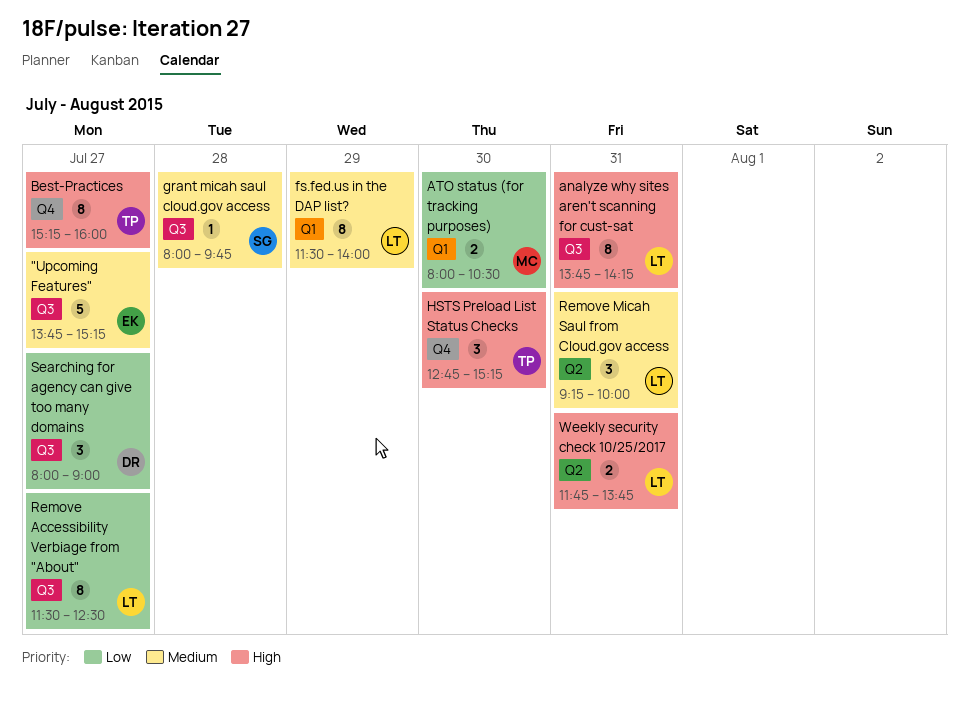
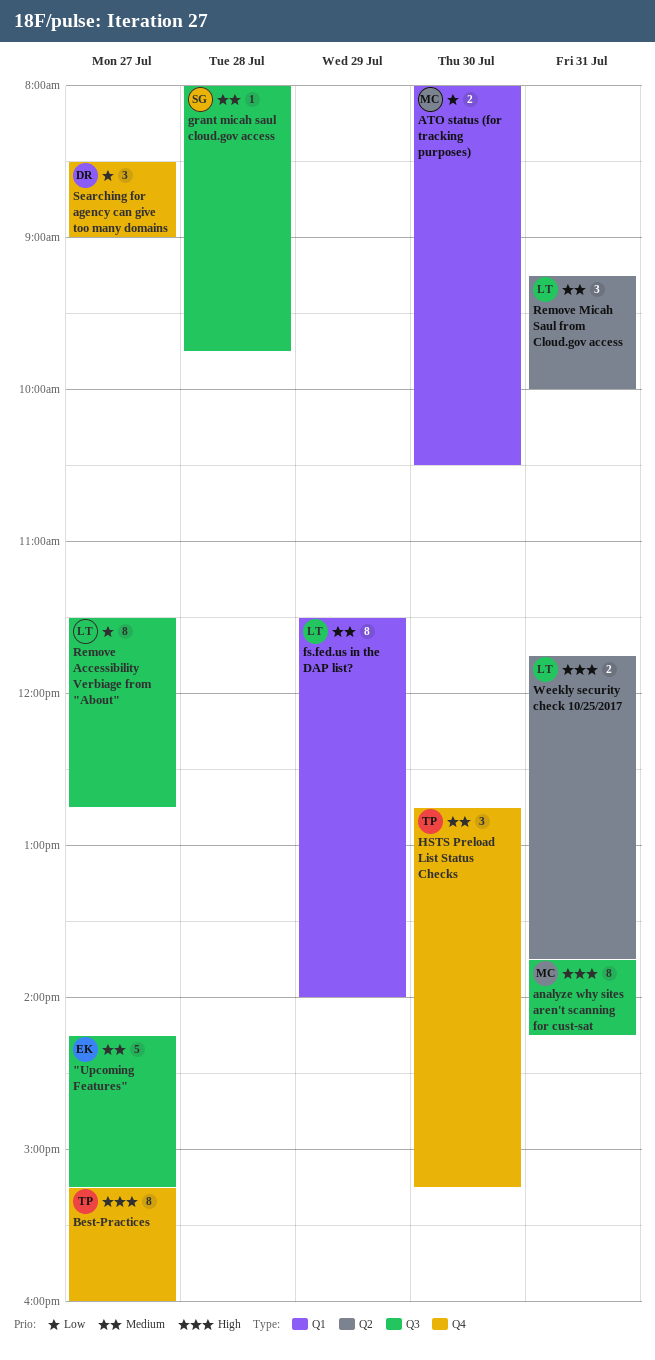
"Upcoming Features", begins: 13:45 -> 14:15
analyze why sites aren't scanning for cust-sat, owner: LT -> MC
HSTS Preload List Status Checks, priority: High -> Medium
Remove Accessibility Verbiage from "About", ends: 12:30 -> 12:45
Searching for agency can give too many domains, label: Q3 -> Q4
Searching for agency can give too many domains, begins: 08:00 -> 08:30

